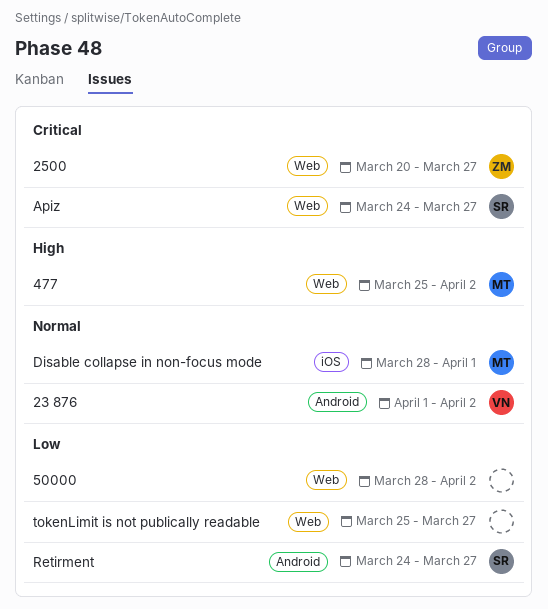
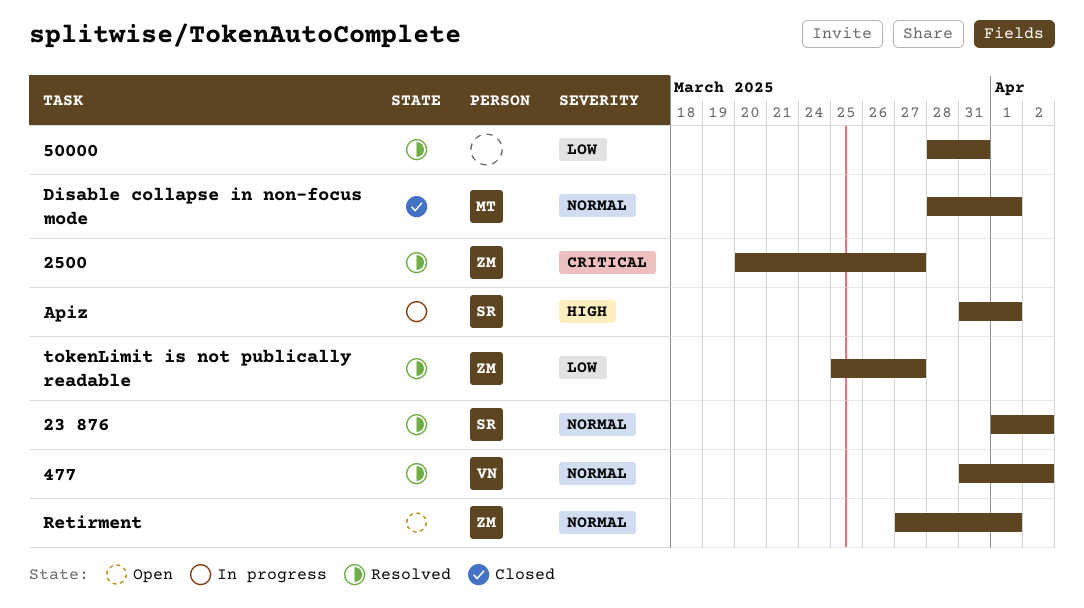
23 876, owner: VN -> SR
477, owner: MT -> VN
477, priority: High -> Normal
477, start: Mar 25 -> Mar 31
50000, due: Apr 2 -> Mar 31
Apiz, priority: Critical -> High
Apiz, start: Mar 24 -> Mar 31
Apiz, due: Mar 27 -> Apr 1
Retirment, owner: SR -> ZM
Retirment, priority: Low -> Normal
Retirment, start: Mar 24 -> Mar 27
Retirment, due: Mar 27 -> Apr 1
tokenLimit is not publically readable, owner: none -> ZM

